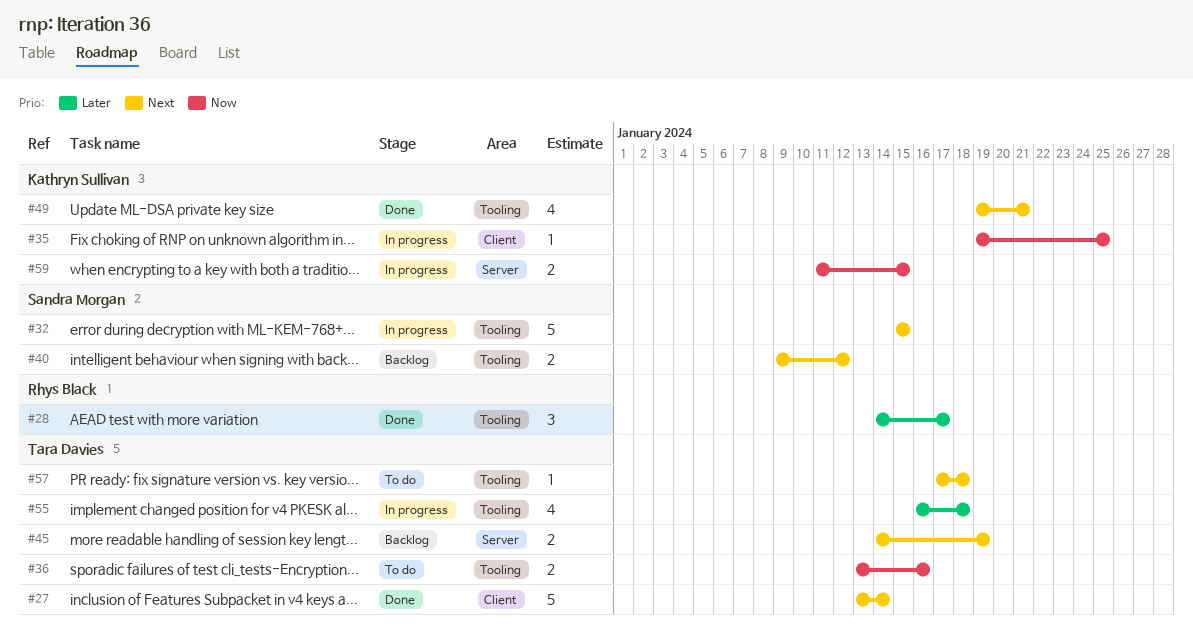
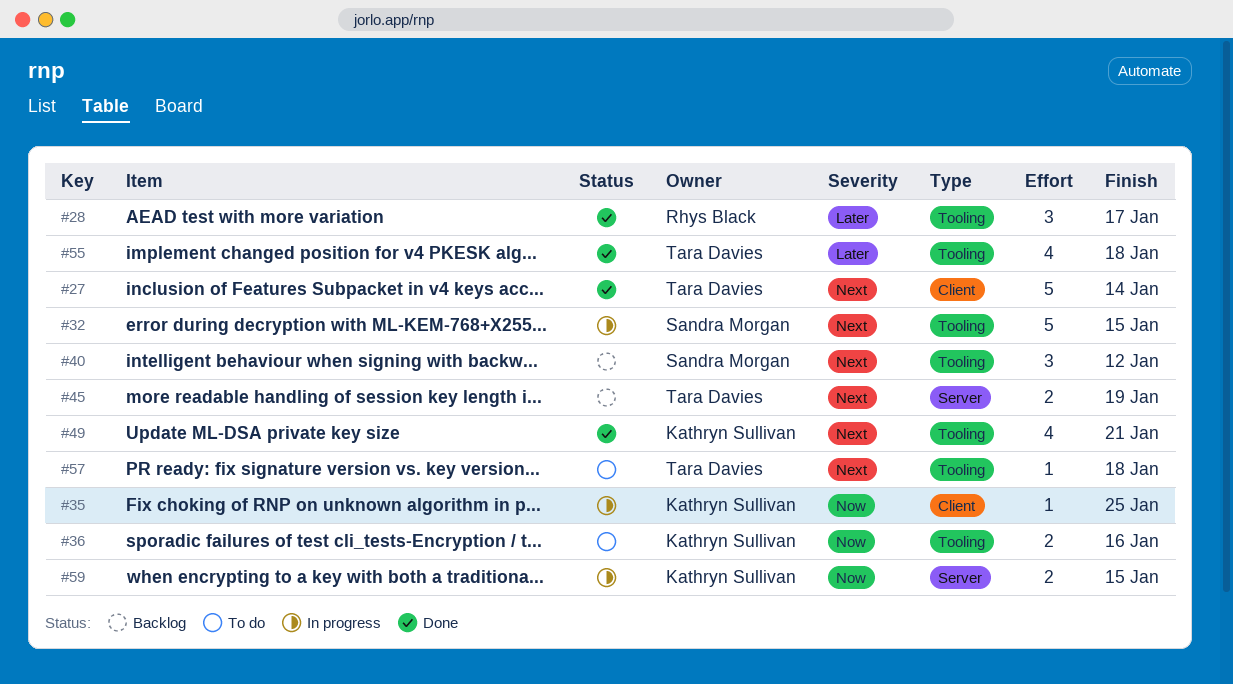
#36, owner: Tara Davies -> Kathryn Sullivan
#40, estimate: 2 -> 3
#55, status: In progress -> Done

